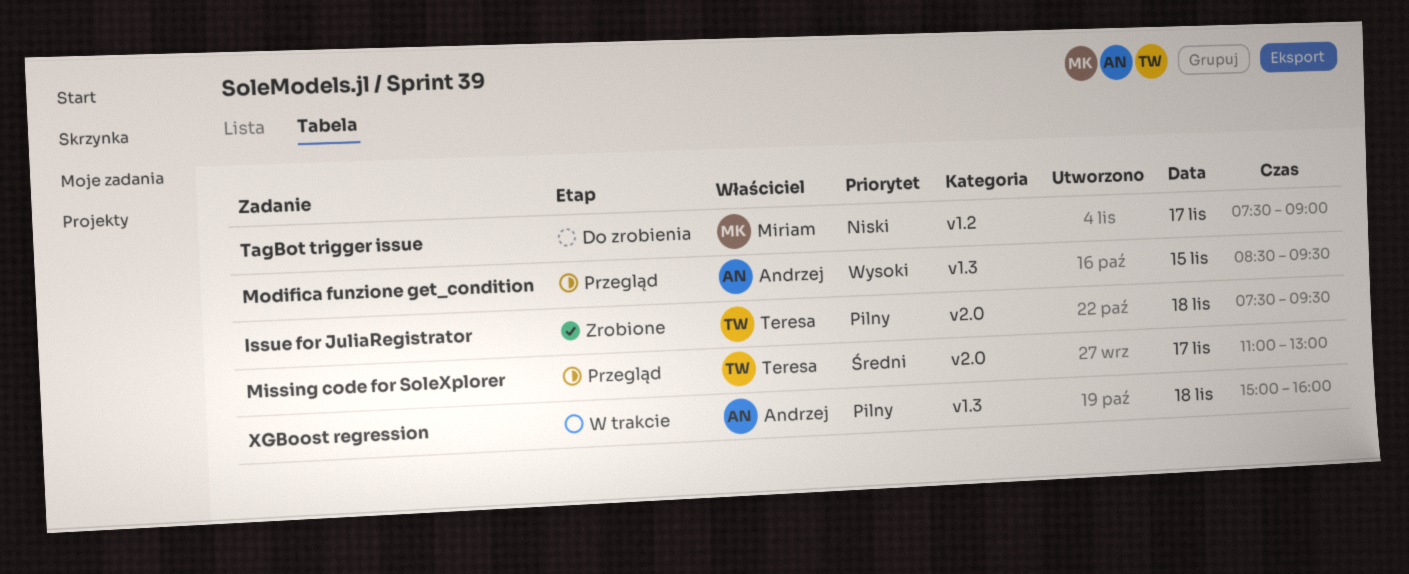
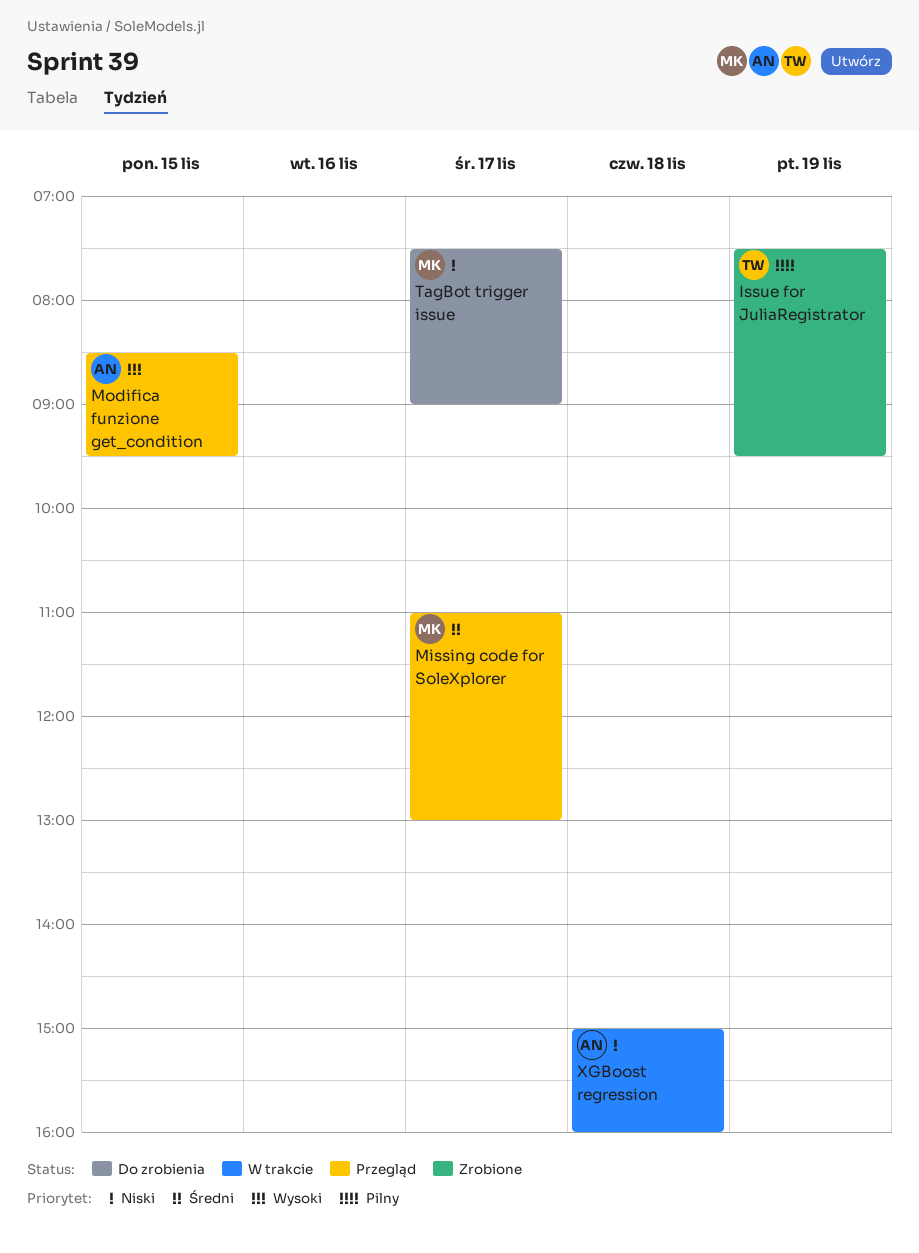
Issue for JuliaRegistrator, day: Nov 18 -> Nov 19
Missing code for SoleXplorer, owner: Teresa -> Miriam
XGBoost regression, priority: Pilny -> Niski

